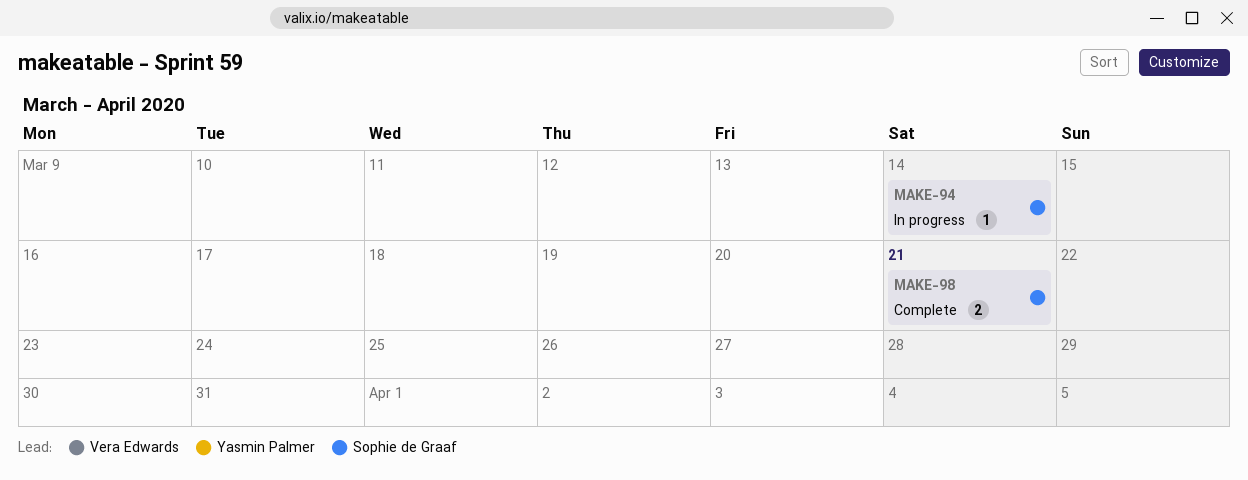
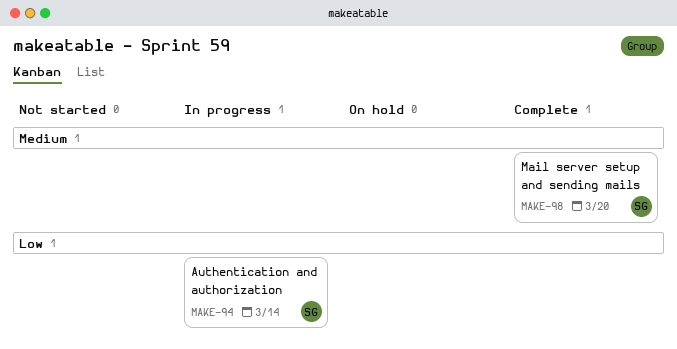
MAKE-98, due: Mar 21 -> Mar 20

